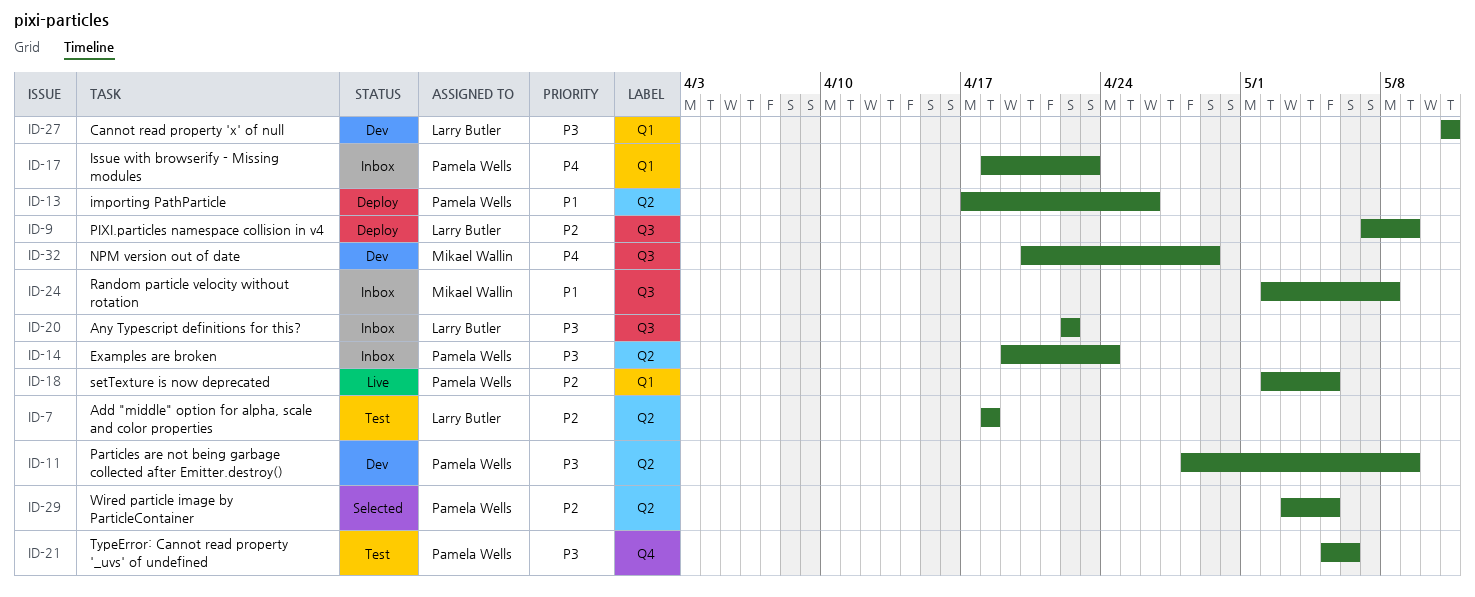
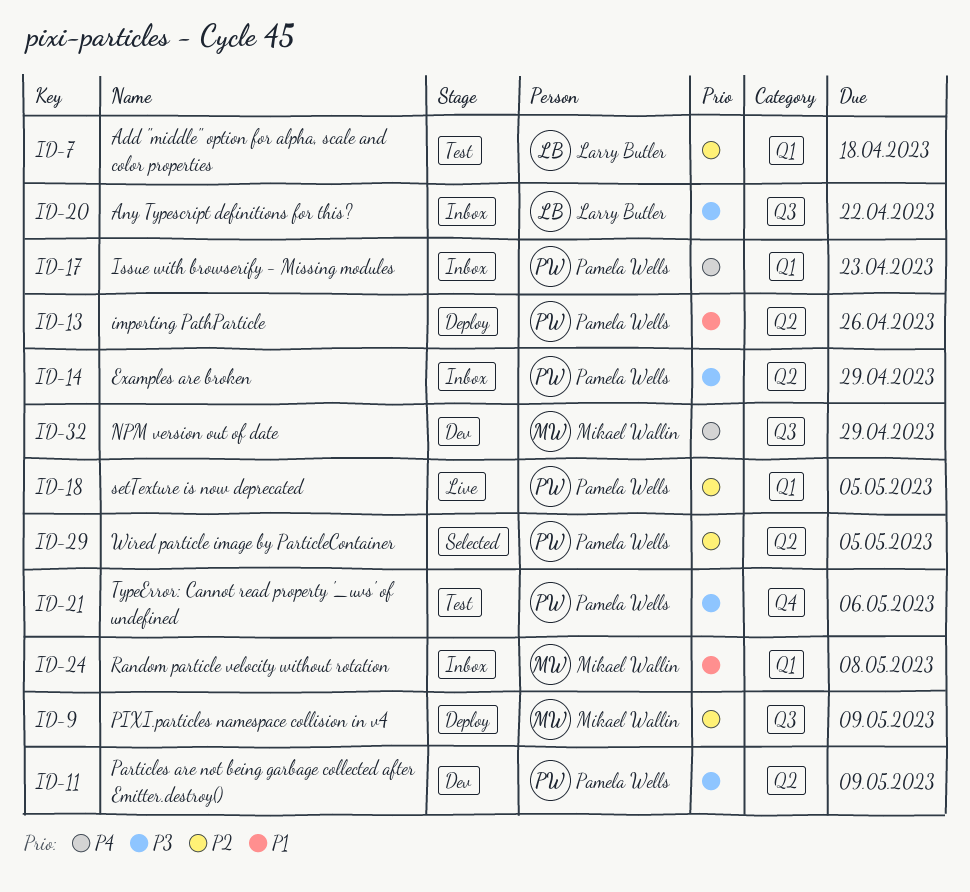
ID-7, label: Q2 -> Q1
ID-9, owner: Larry Butler -> Mikael Wallin
ID-14, due: Apr 24 -> Apr 29
ID-24, label: Q3 -> Q1
ID-27: present -> none

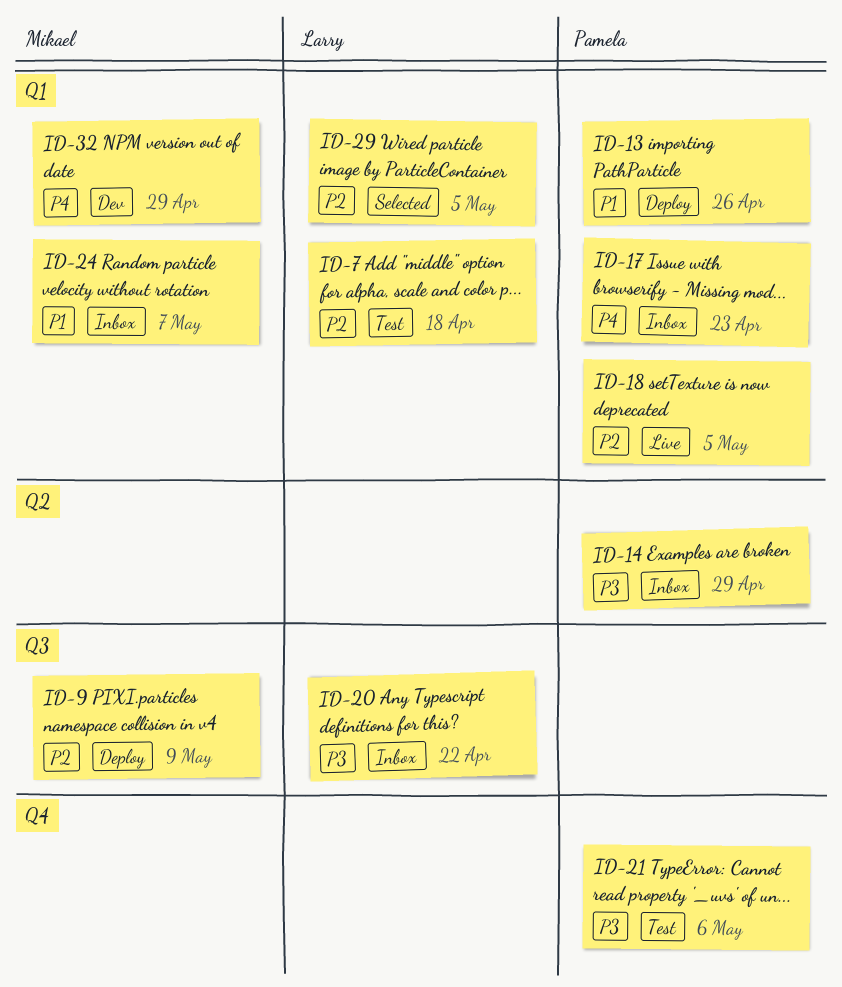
ID-11: present -> none
ID-13, label: Q2 -> Q1
ID-24, due: May 8 -> May 7
ID-29, owner: Pamela Wells -> Larry Butler
ID-29, label: Q2 -> Q1
ID-32, label: Q3 -> Q1

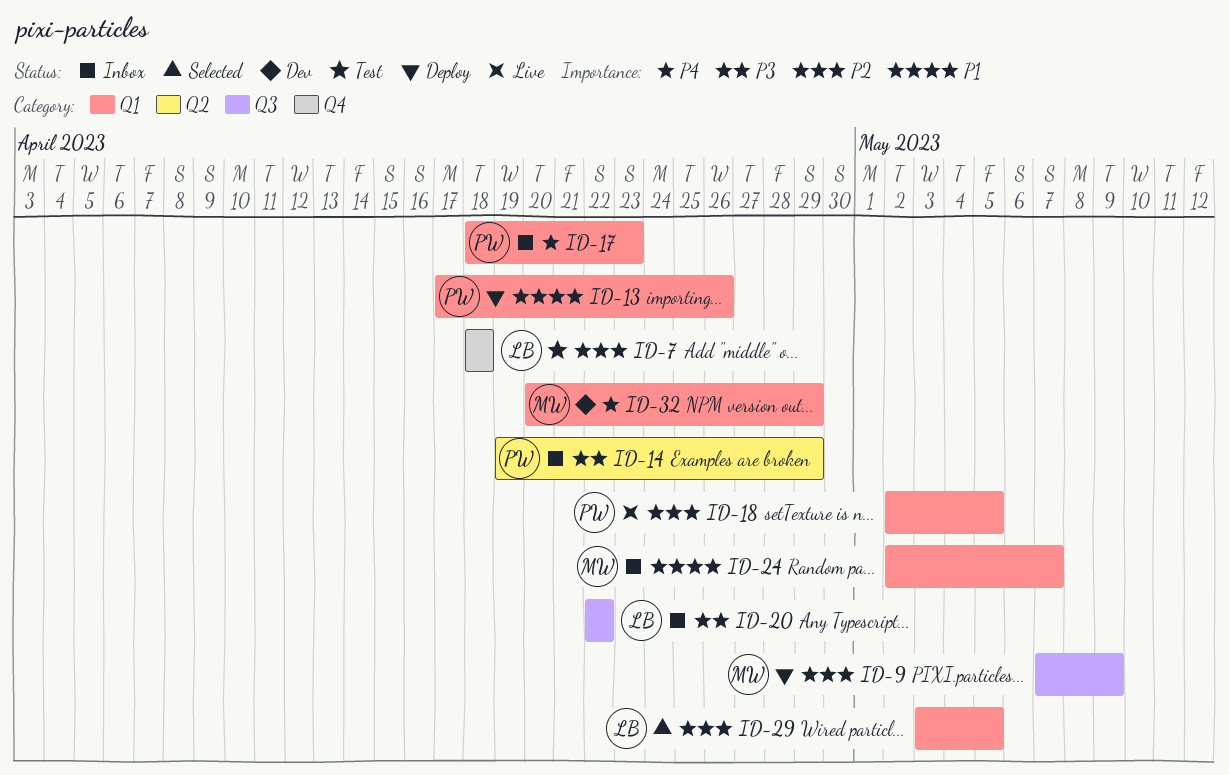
ID-7, label: Q1 -> Q4
ID-21: present -> none

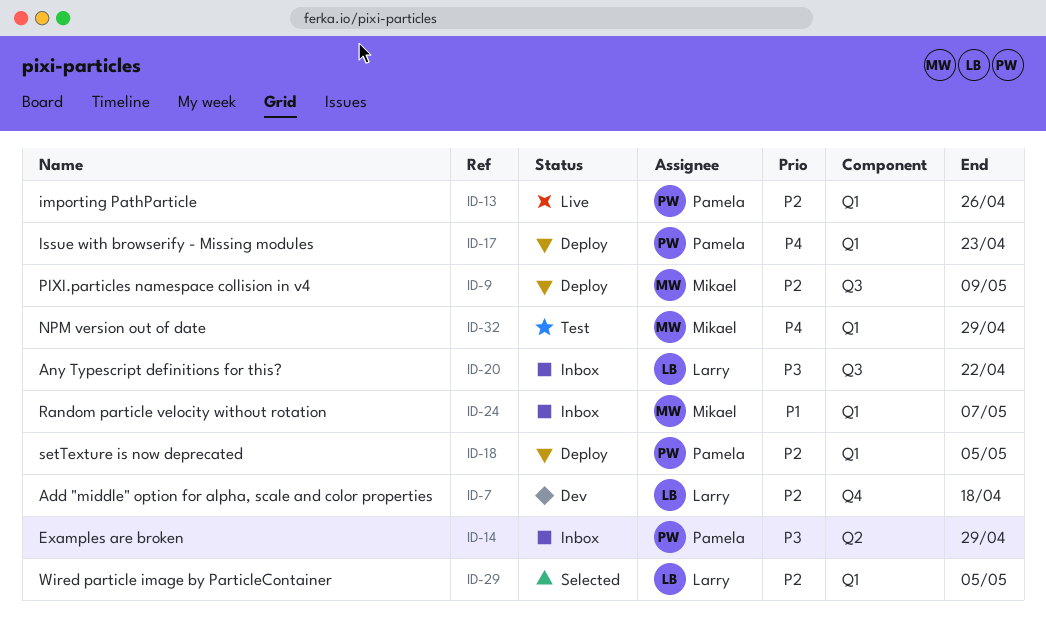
ID-7, status: Test -> Dev
ID-13, status: Deploy -> Live
ID-13, priority: P1 -> P2
ID-17, status: Inbox -> Deploy
ID-18, status: Live -> Deploy
ID-32, status: Dev -> Test

